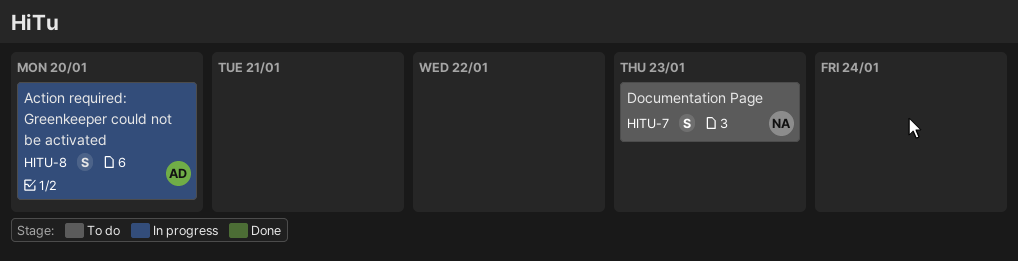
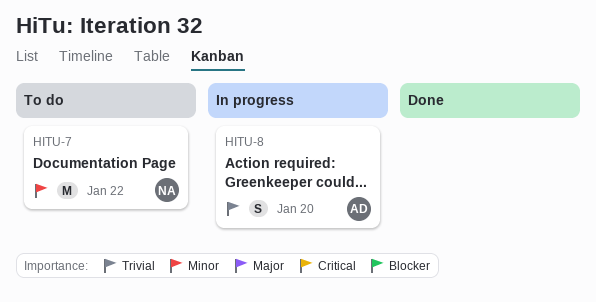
HITU-7, estimate: S -> M
HITU-7, due: Jan 23 -> Jan 22

